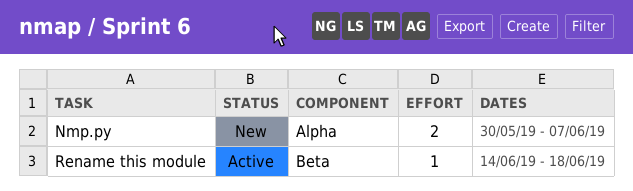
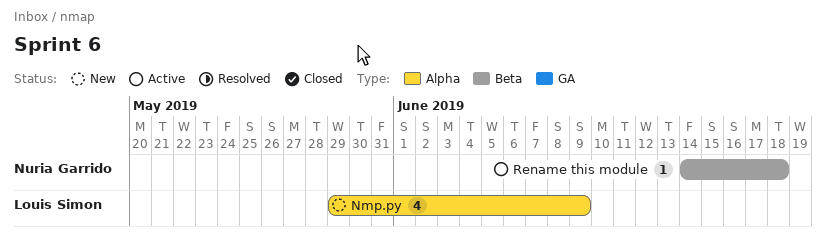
Nmp.py, estimate: 2 -> 4
Nmp.py, start: May 30 -> May 29
Nmp.py, due: Jun 7 -> Jun 9

